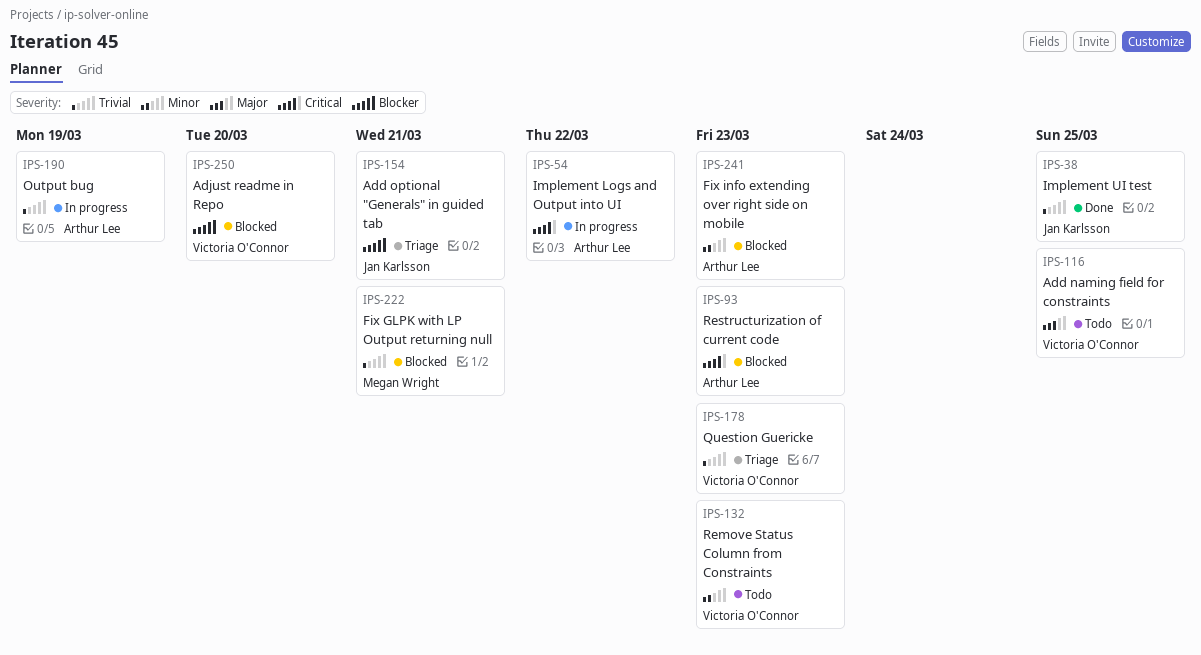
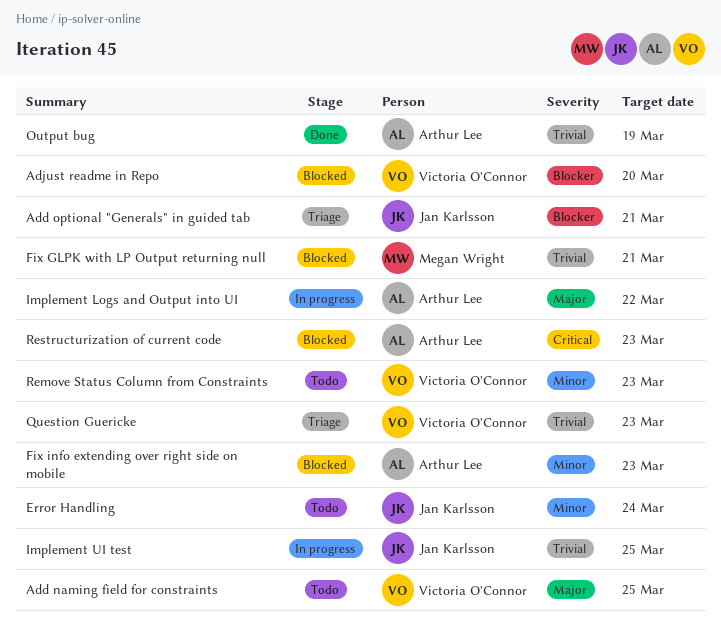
Error Handling: none -> present
Implement Logs and Output into UI, priority: Critical -> Major
Implement UI test, status: Done -> In progress
Output bug, status: In progress -> Done

